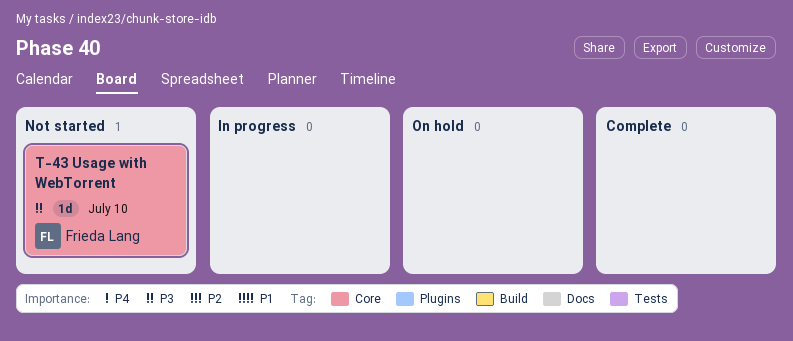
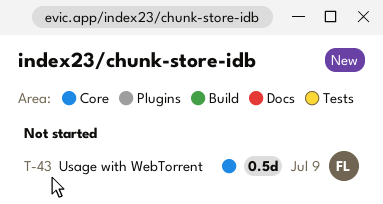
T-43, estimate: 1d -> 0.5d
T-43, due: Jul 10 -> Jul 9

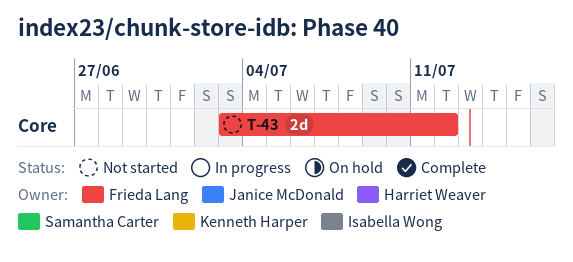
T-43, estimate: 0.5d -> 2d
T-43, due: Jul 9 -> Jul 12

